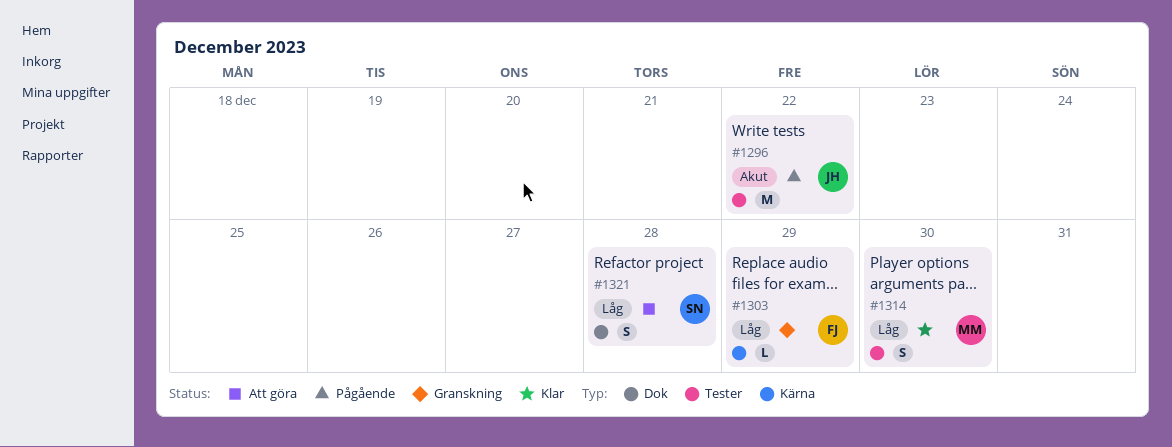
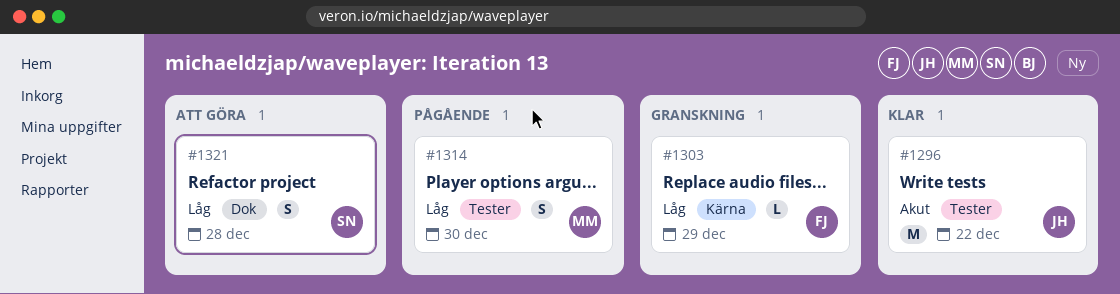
#1296, status: Pågående -> Klar
#1314, status: Klar -> Pågående

